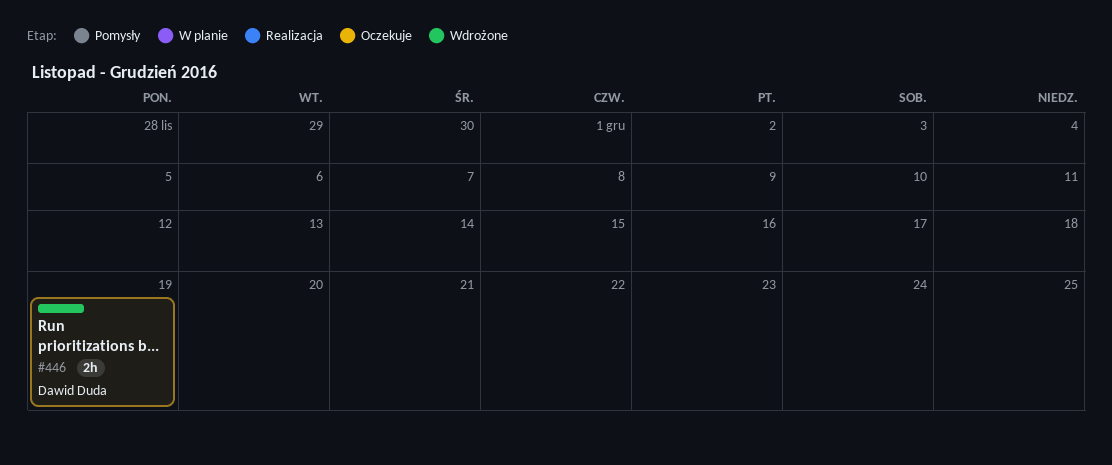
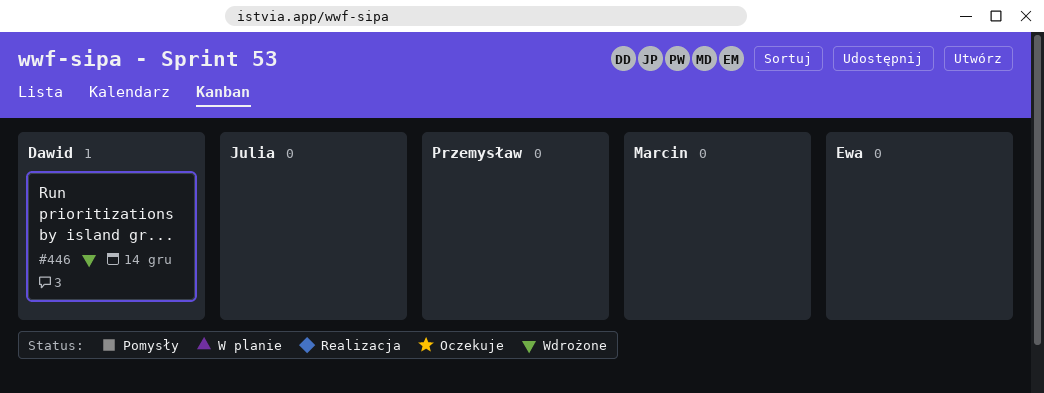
#446, due: Dec 19 -> Dec 14

